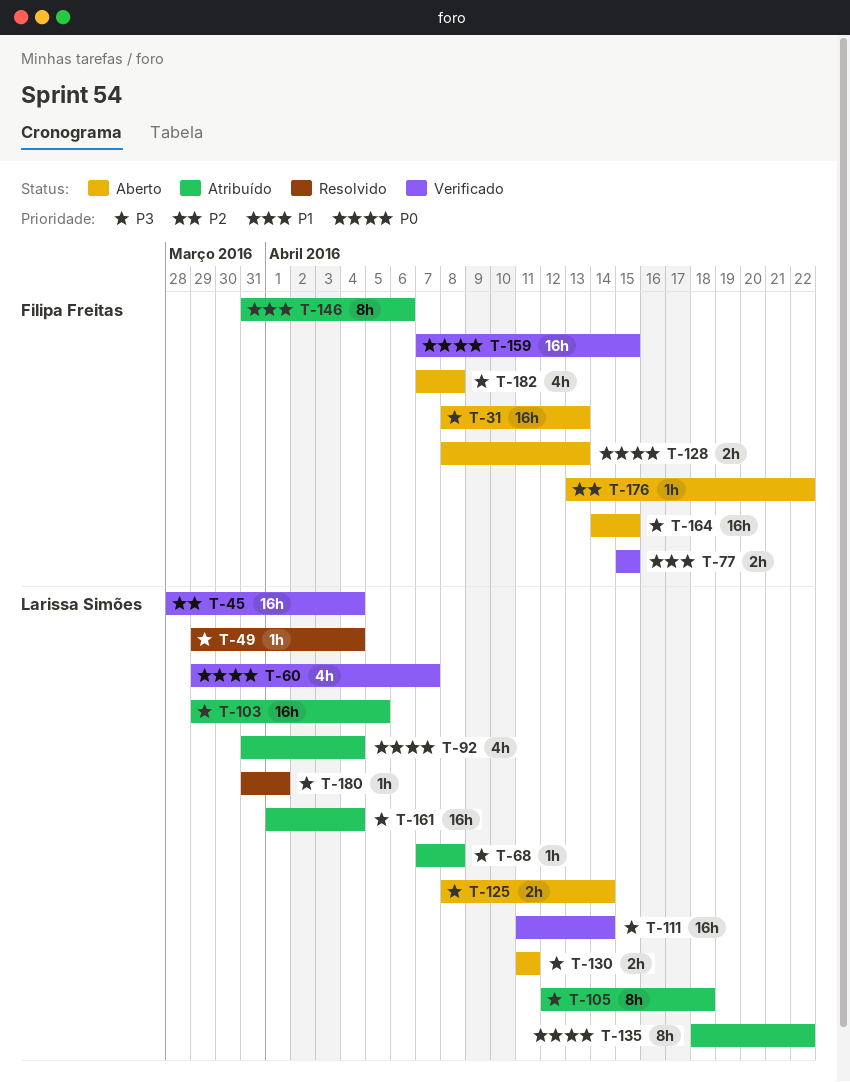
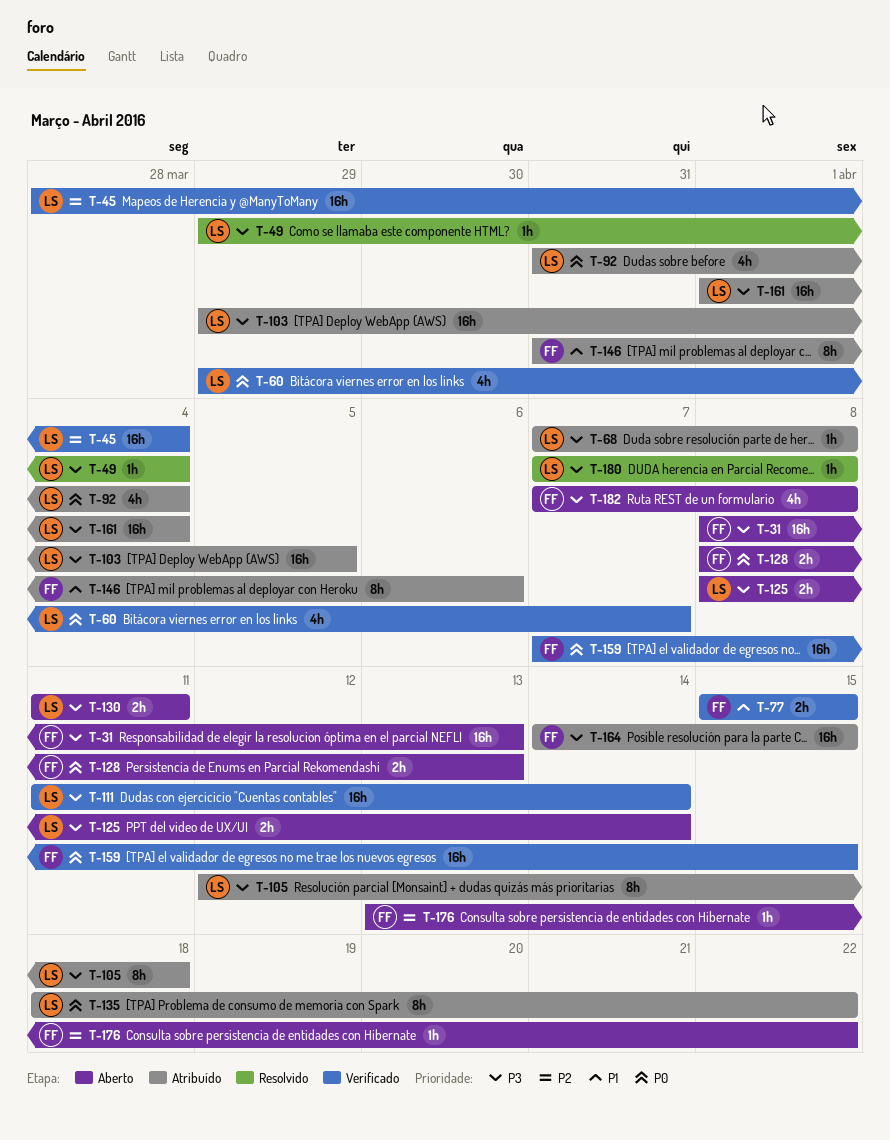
T-164, status: Aberto -> Atribuído
T-180, start: Mar 31 -> Apr 7
T-180, due: Apr 1 -> Apr 8

